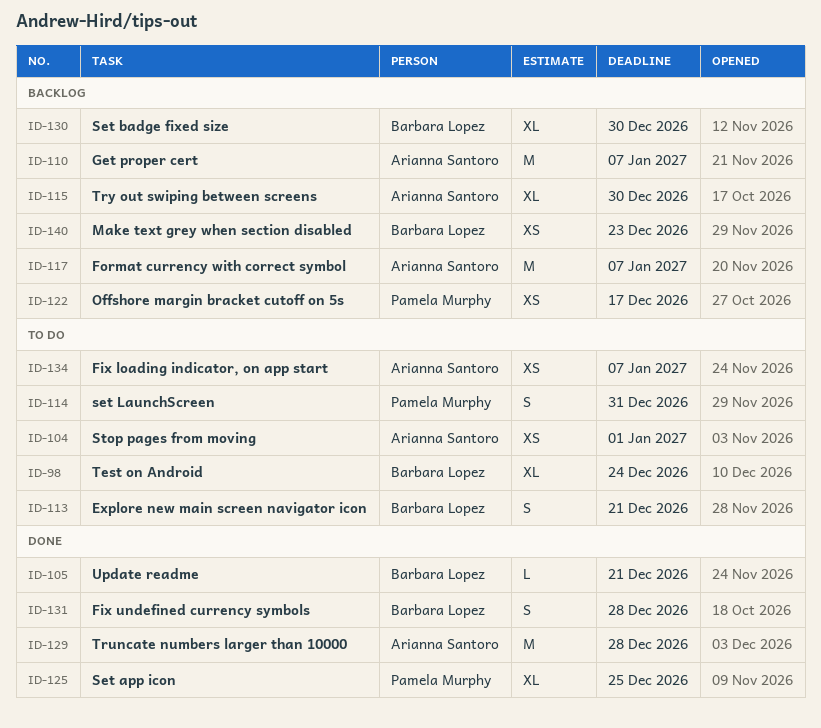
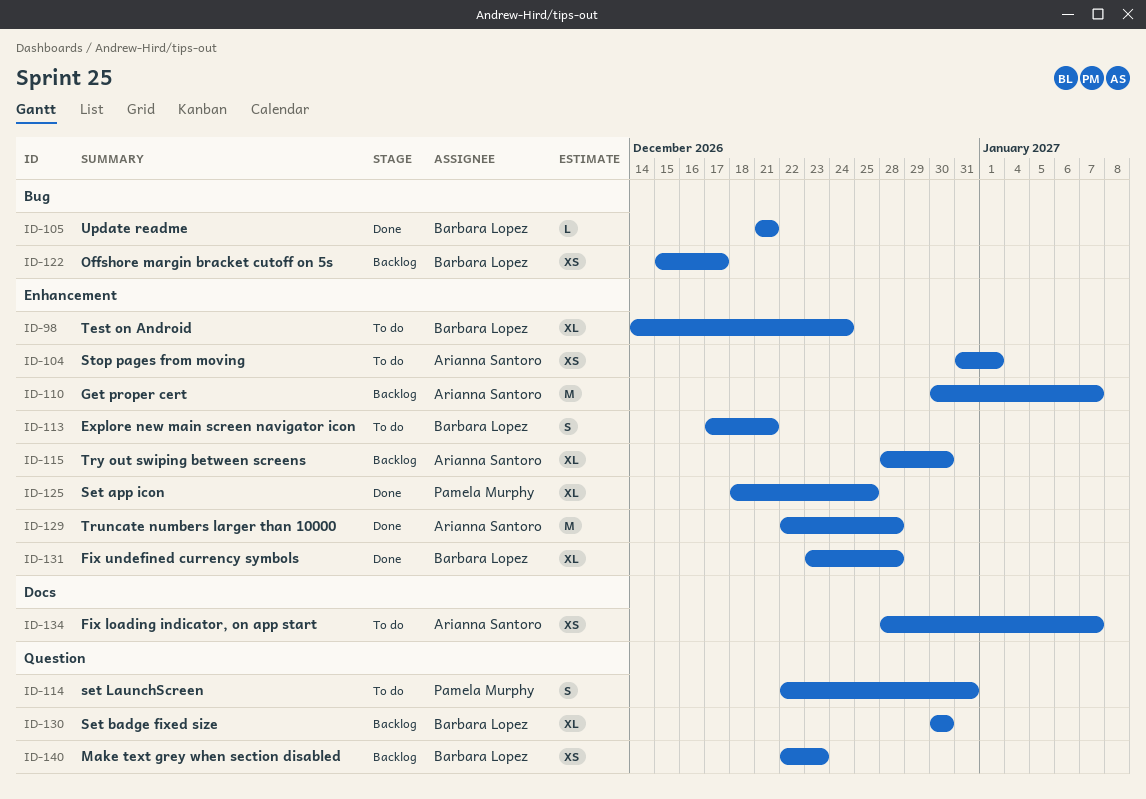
ID-117: present -> none
ID-122, owner: Pamela Murphy -> Barbara Lopez
ID-131, estimate: S -> XL

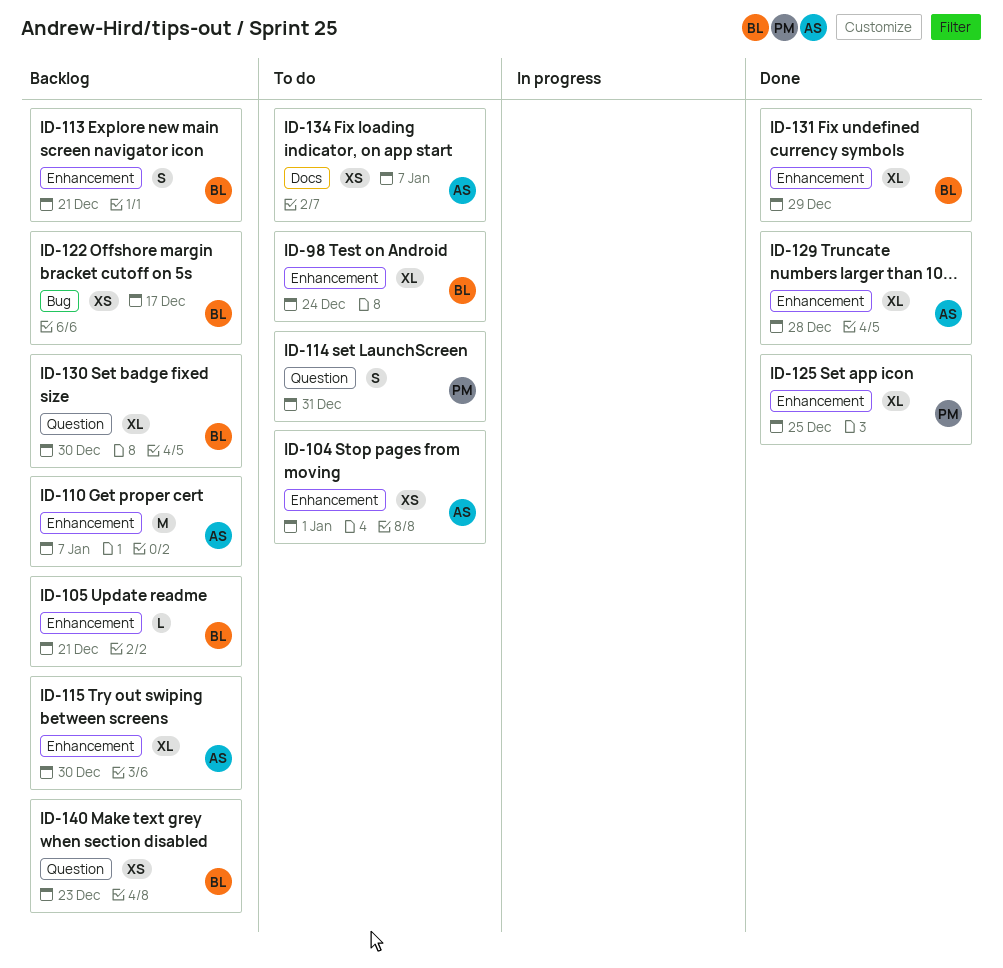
ID-105, status: Done -> Backlog
ID-105, label: Bug -> Enhancement
ID-113, status: To do -> Backlog
ID-129, estimate: M -> XL
ID-131, due: Dec 28 -> Dec 29

